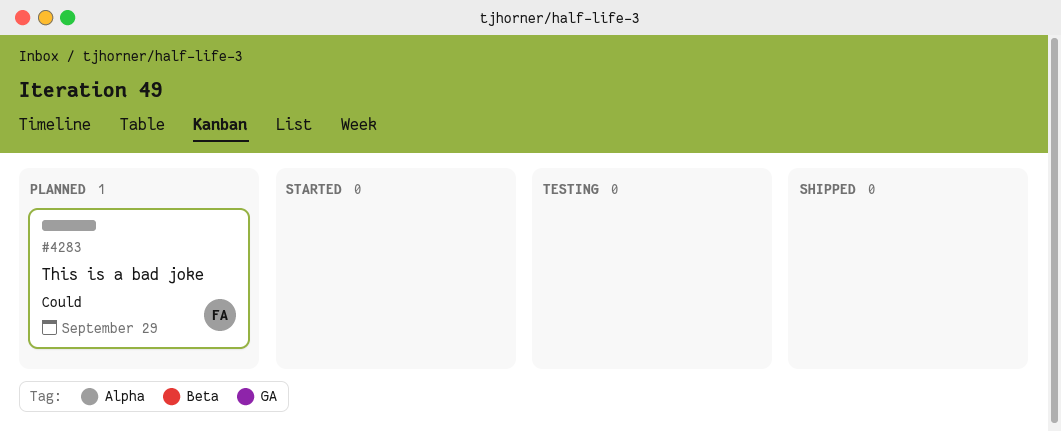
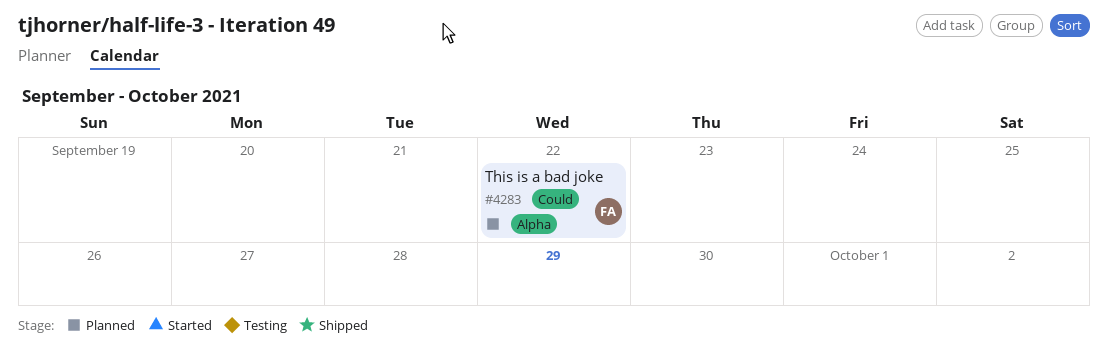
#4283, due: Sep 29 -> Sep 22

